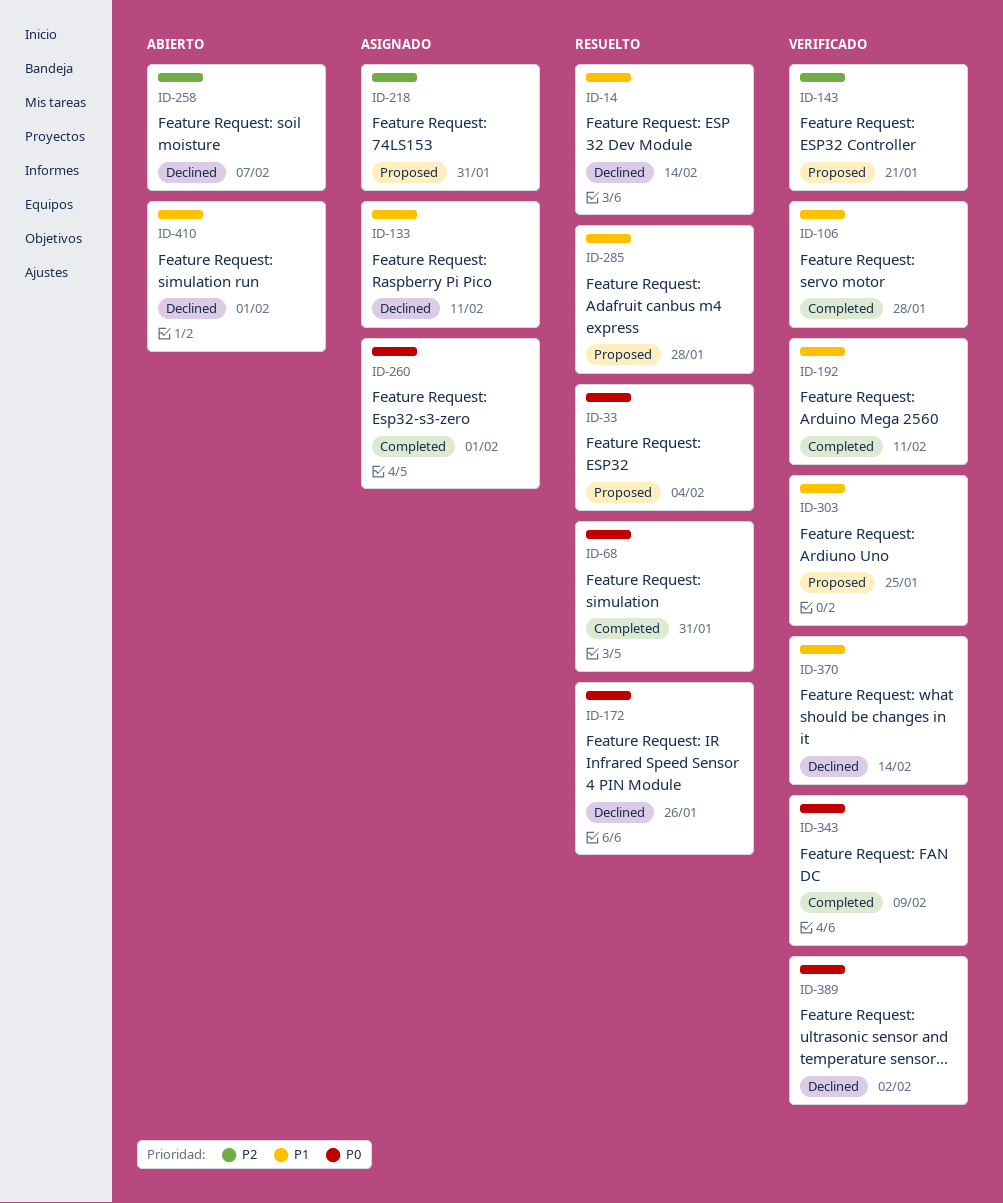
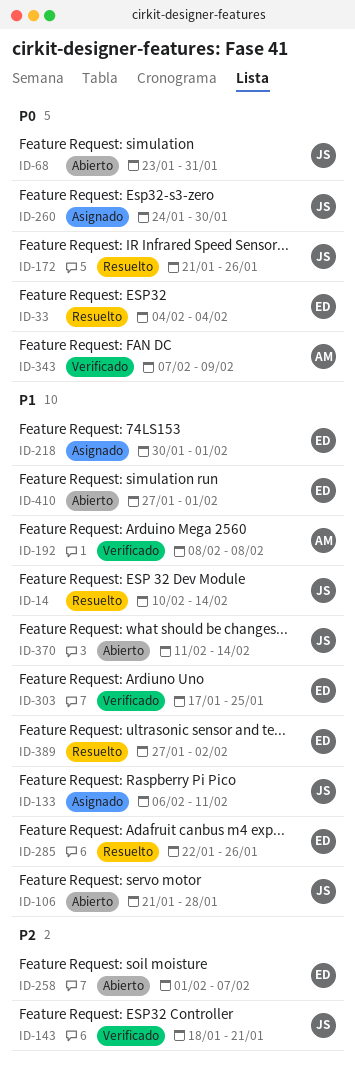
ID-68, status: Resuelto -> Abierto
ID-106, status: Verificado -> Abierto
ID-192, due: Feb 11 -> Feb 8
ID-218, priority: P2 -> P1
ID-218, due: Jan 31 -> Feb 1
ID-260, due: Feb 1 -> Jan 30
ID-285, due: Jan 28 -> Jan 26
ID-370, status: Verificado -> Abierto
ID-389, status: Verificado -> Resuelto
ID-389, priority: P0 -> P1

